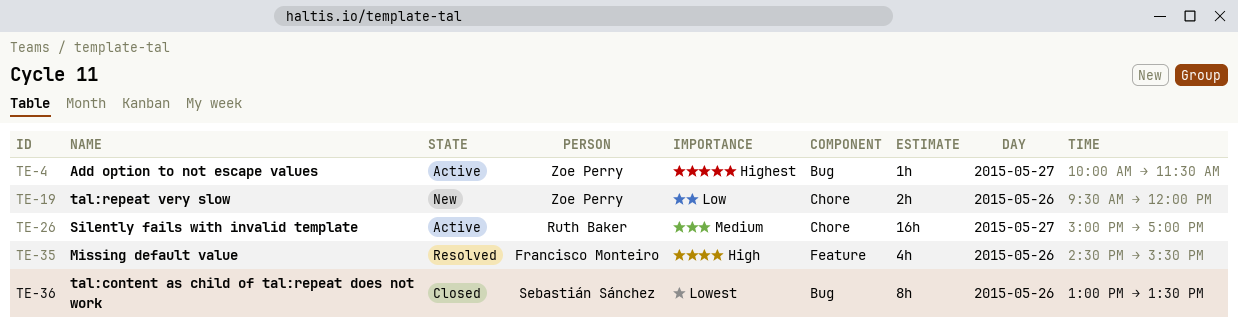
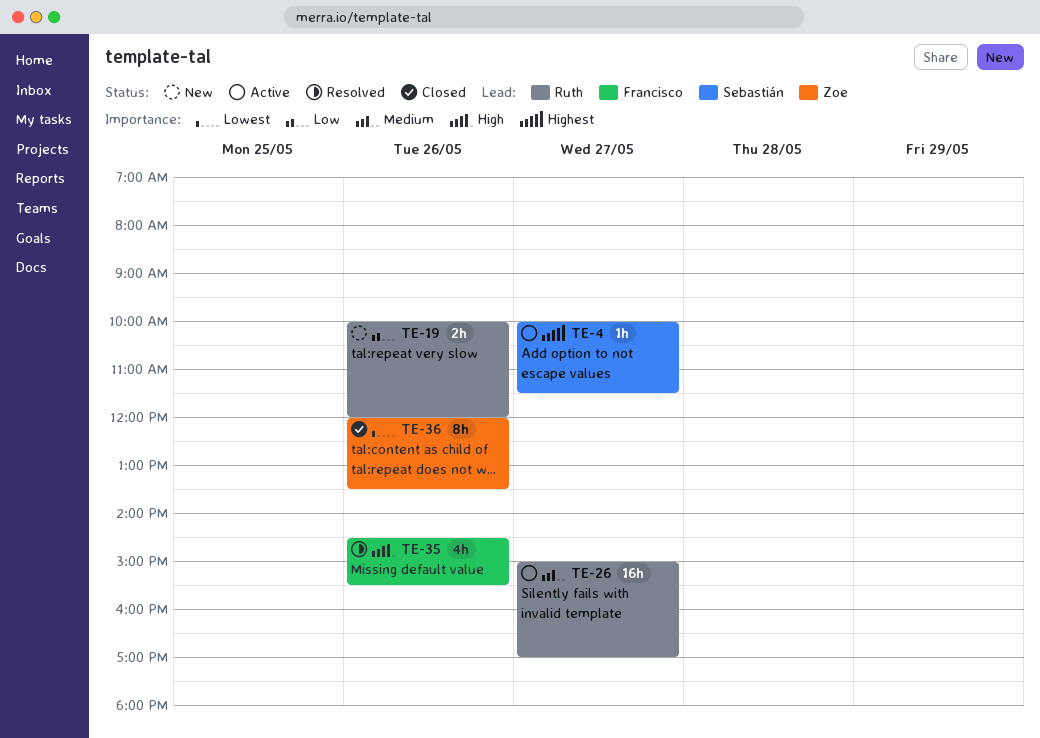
TE-4, owner: Zoe Perry -> Sebastián Sánchez
TE-19, owner: Zoe Perry -> Ruth Baker
TE-19, begins: 09:30 -> 10:00
TE-36, owner: Sebastián Sánchez -> Zoe Perry
TE-36, begins: 13:00 -> 12:00

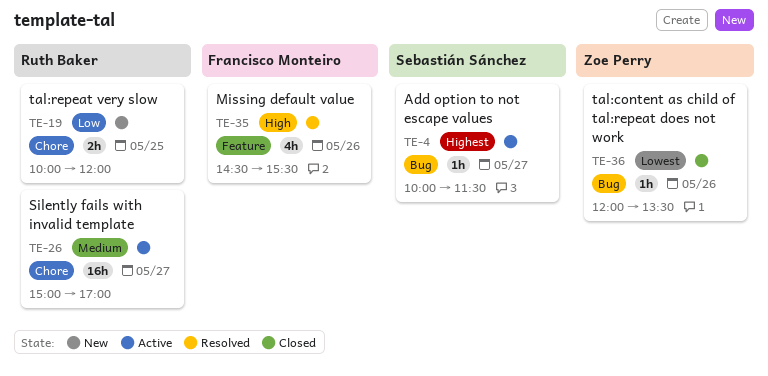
TE-19, day: May 26 -> May 25
TE-36, estimate: 8h -> 1h

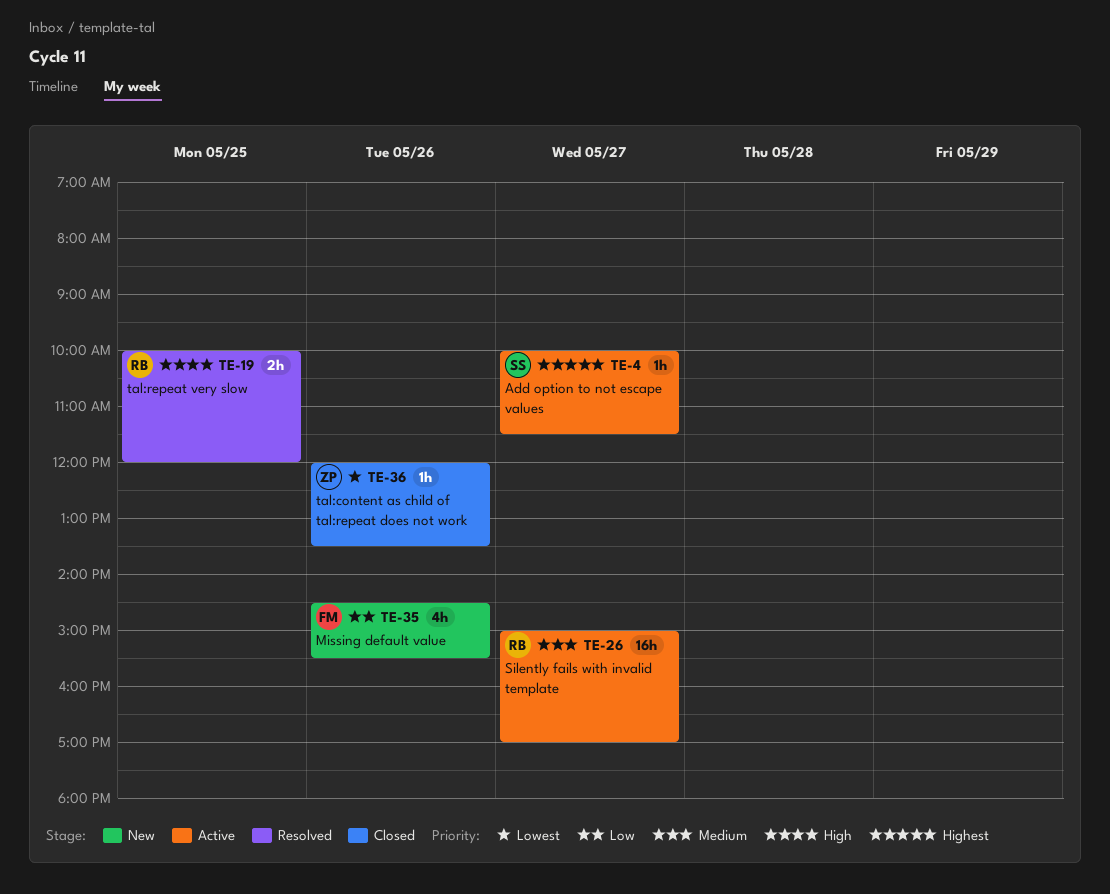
TE-19, status: New -> Resolved
TE-19, priority: Low -> High
TE-35, status: Resolved -> New
TE-35, priority: High -> Low

